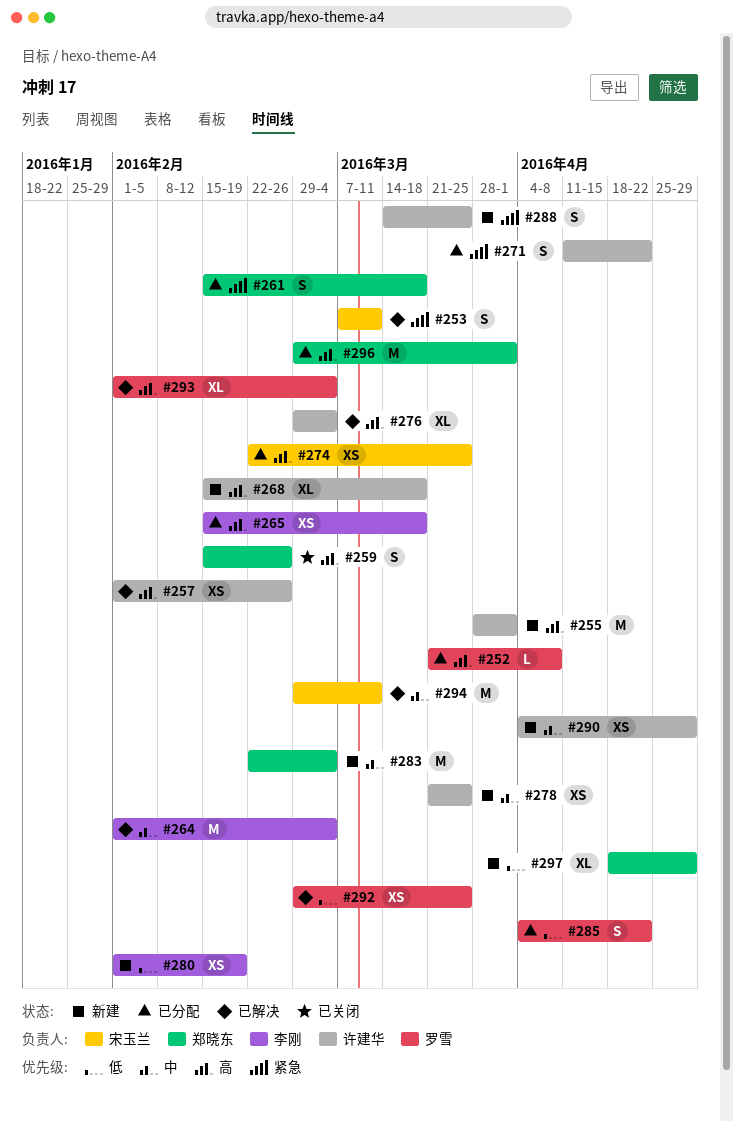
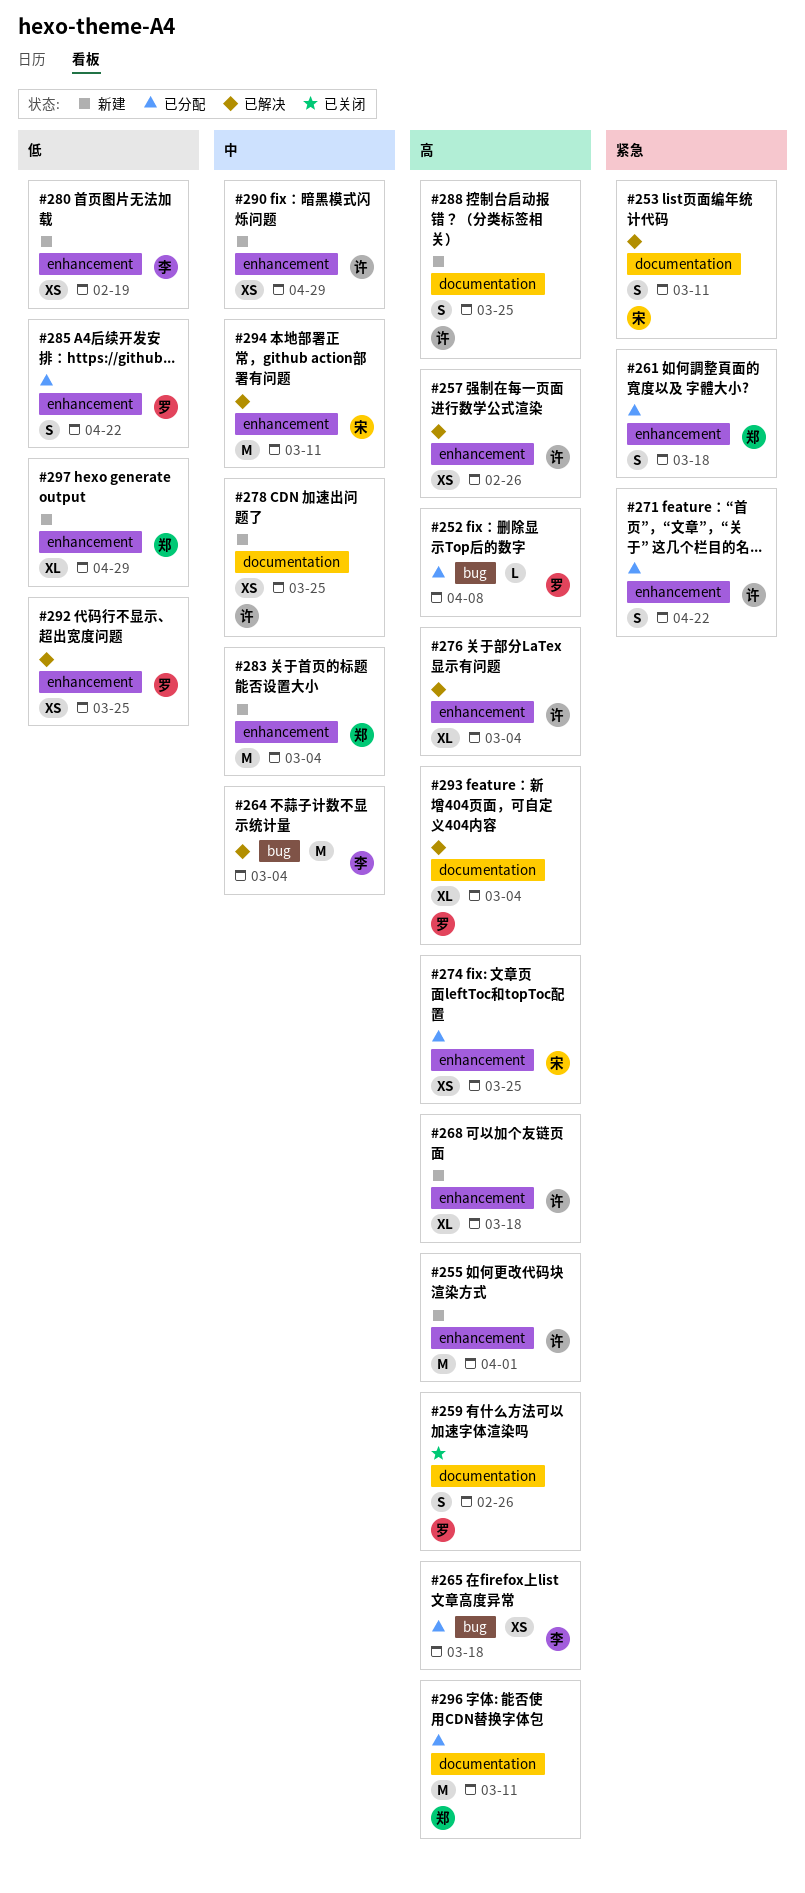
#259, owner: 郑晓东 -> 罗雪
#288, priority: 紧急 -> 高
#296, due: Apr 1 -> Mar 11

